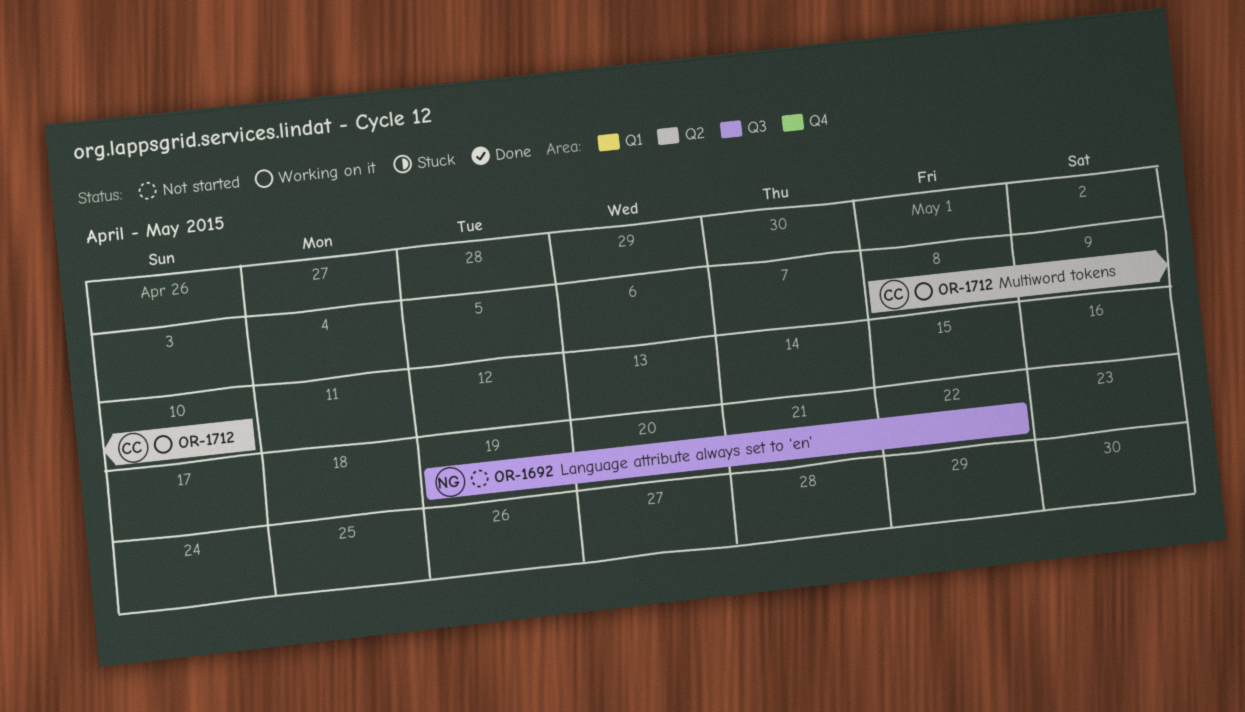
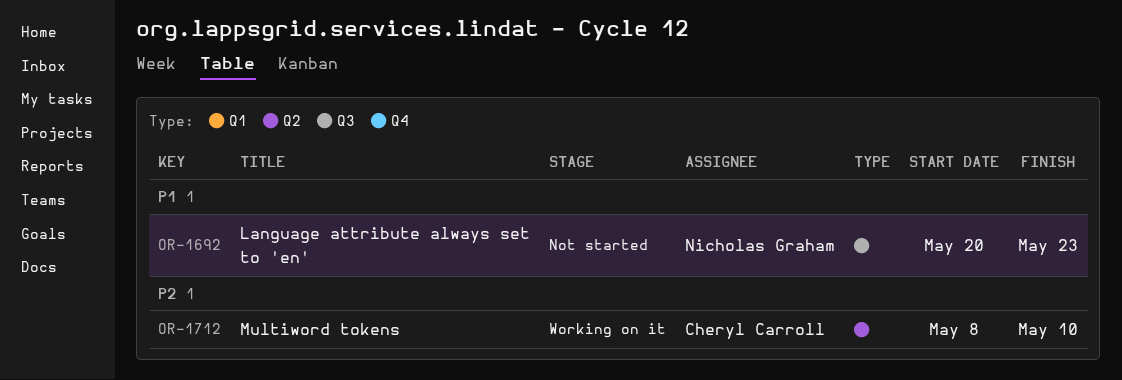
OR-1692, start: May 19 -> May 20
OR-1692, due: May 22 -> May 23

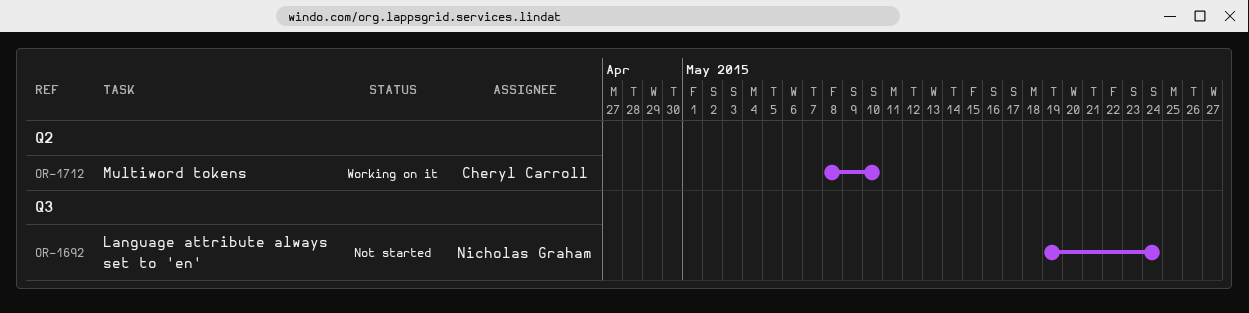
OR-1692, start: May 20 -> May 19
OR-1692, due: May 23 -> May 24

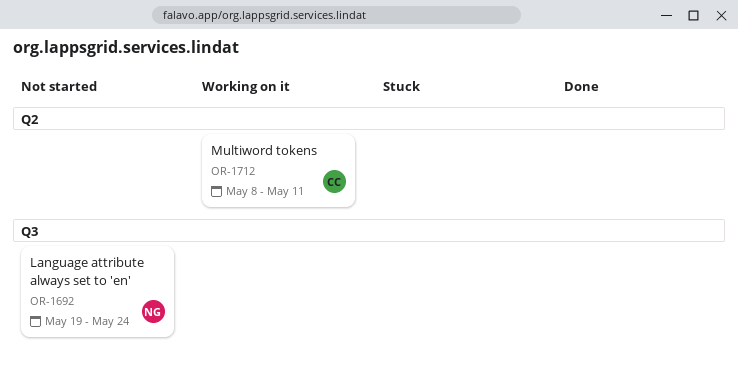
OR-1712, due: May 10 -> May 11

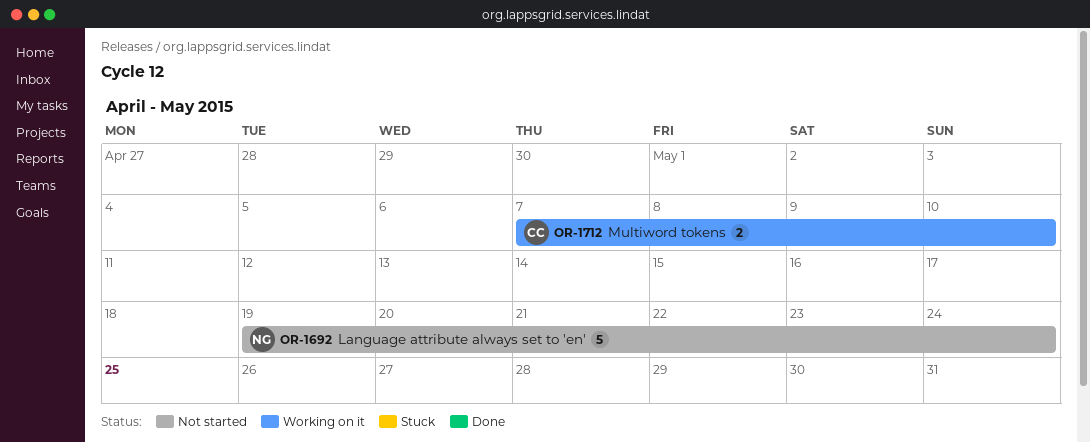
OR-1712, start: May 8 -> May 7
OR-1712, due: May 11 -> May 10

